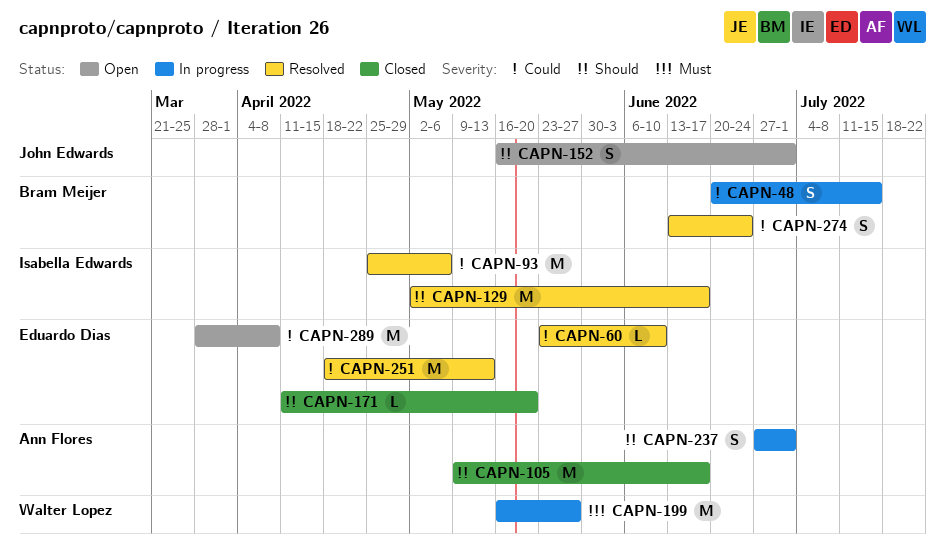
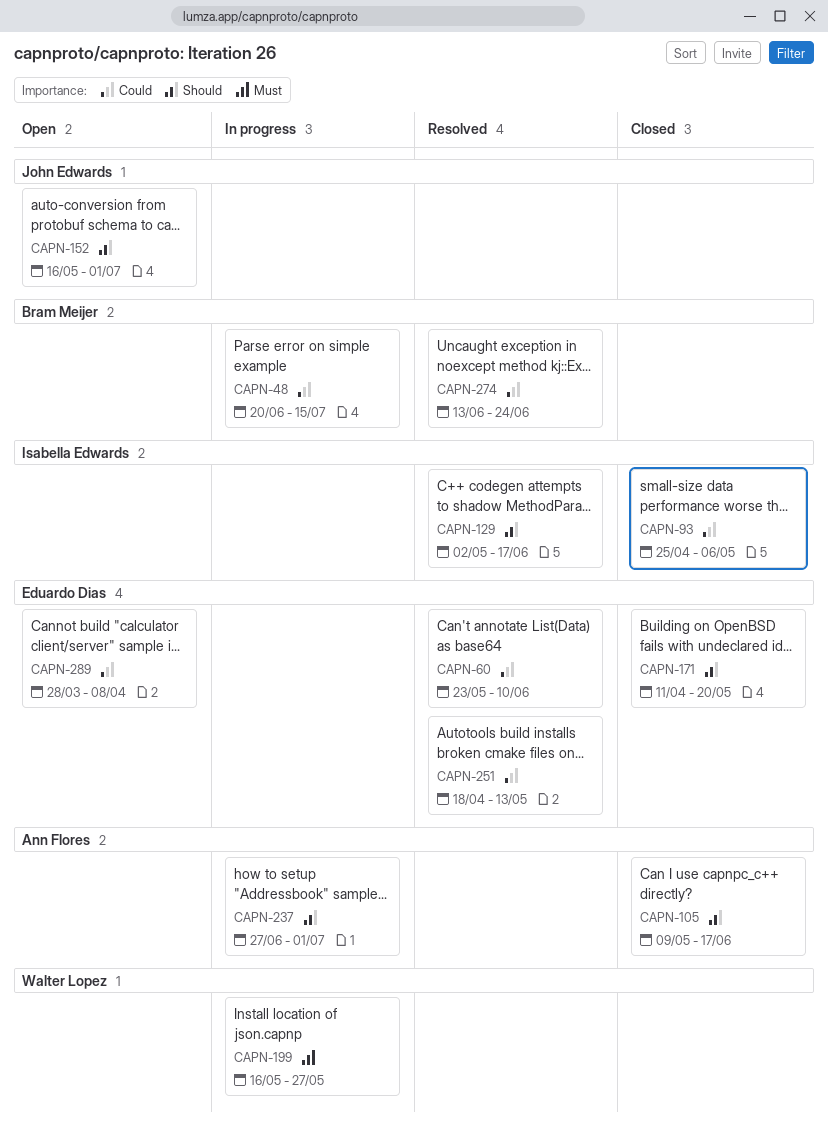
CAPN-93, status: Resolved -> Closed

